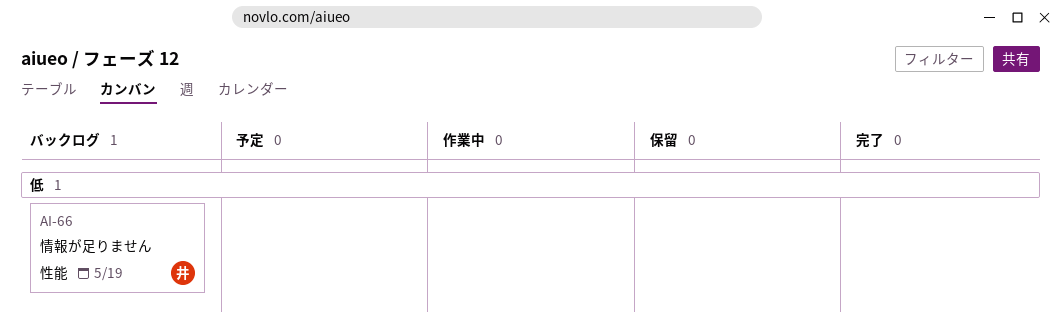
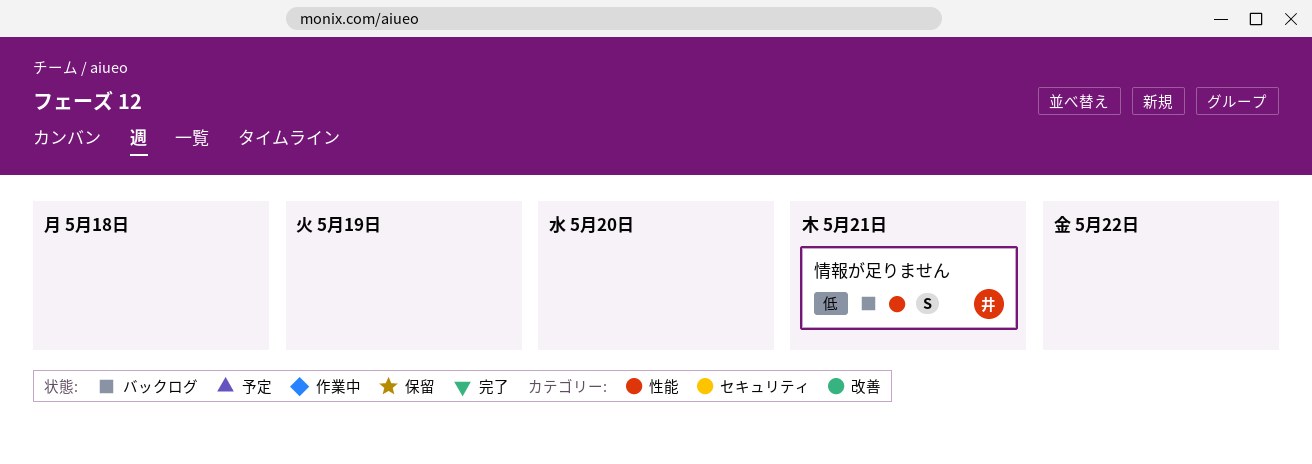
情報が足りません, due: May 19 -> May 21

